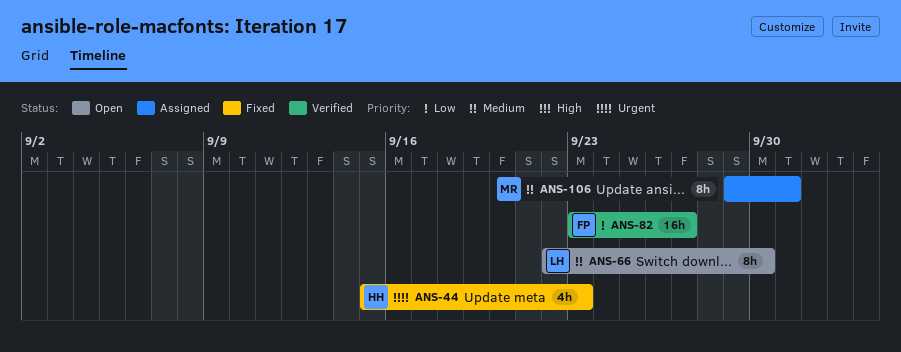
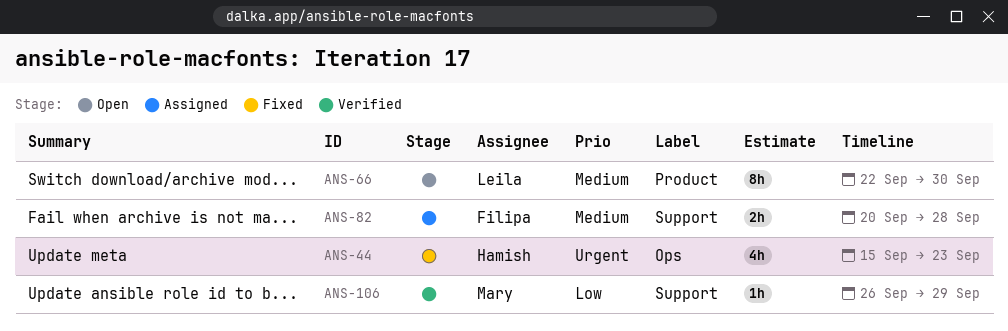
ANS-82, status: Verified -> Assigned
ANS-82, priority: Low -> Medium
ANS-82, estimate: 16h -> 2h
ANS-82, start: Sep 23 -> Sep 20
ANS-82, due: Sep 27 -> Sep 28
ANS-106, status: Assigned -> Verified
ANS-106, priority: Medium -> Low
ANS-106, estimate: 8h -> 1h
ANS-106, start: Sep 29 -> Sep 26
ANS-106, due: Oct 1 -> Sep 29

